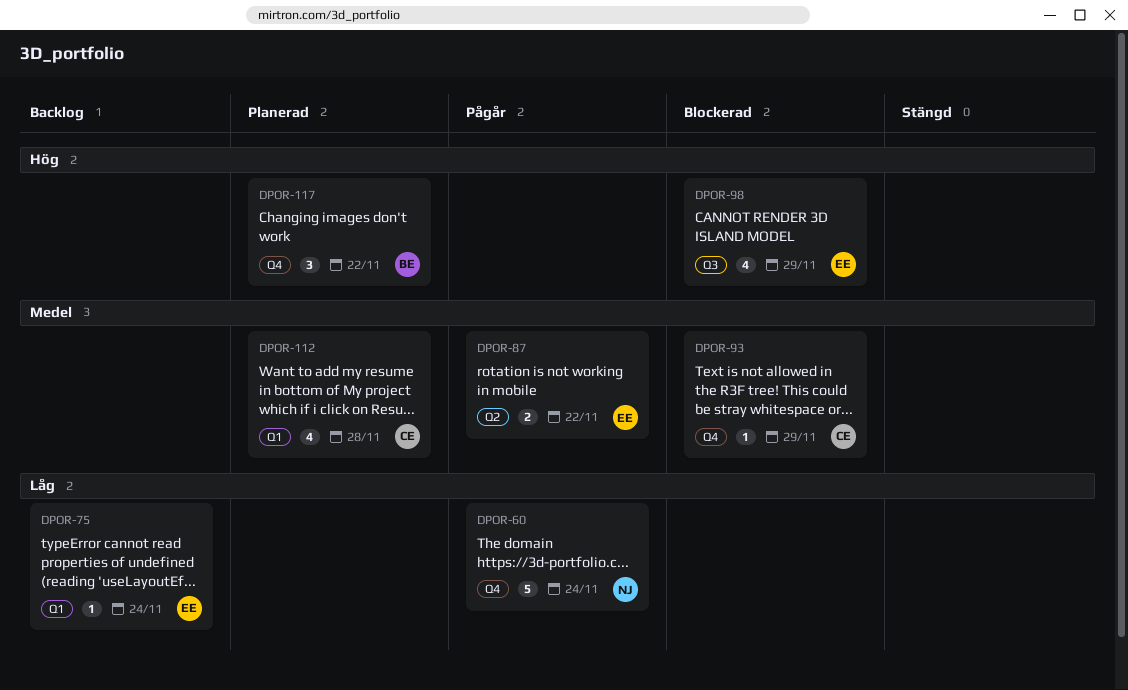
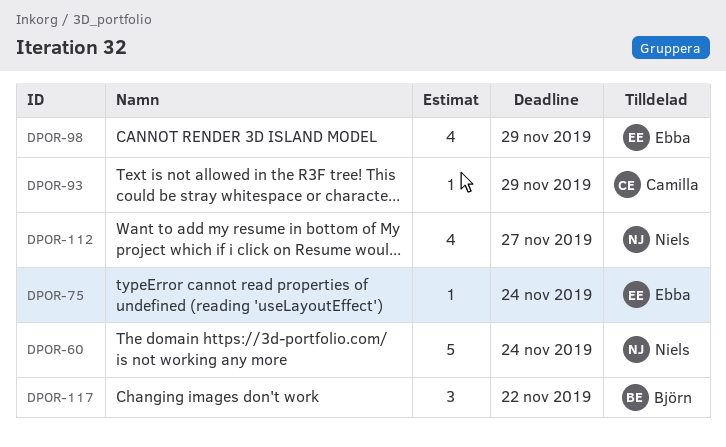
DPOR-87: present -> none
DPOR-112, owner: Camilla -> Niels
DPOR-112, due: Nov 28 -> Nov 27

